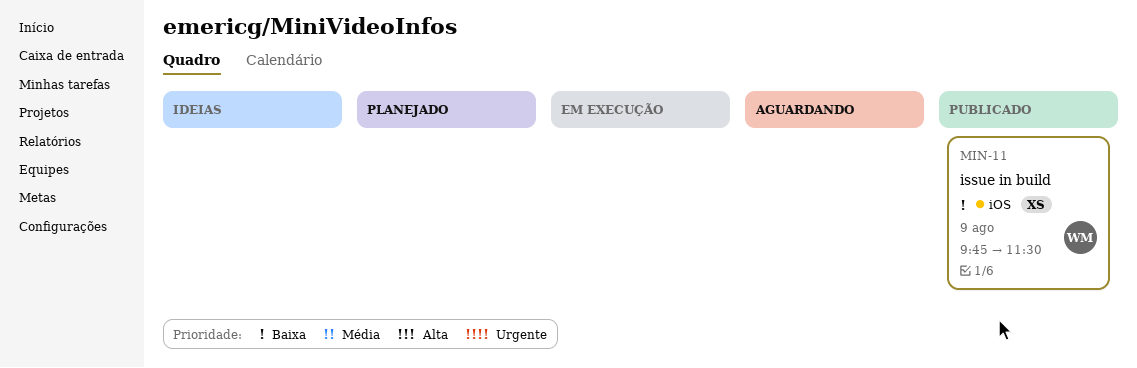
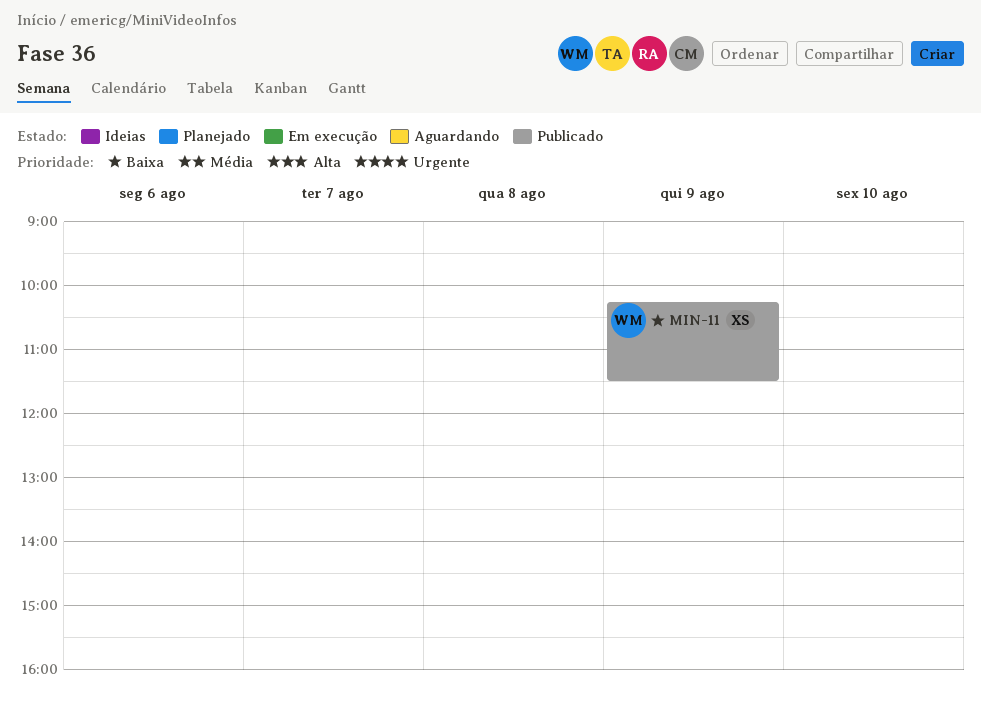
MIN-11, begins: 09:45 -> 10:15

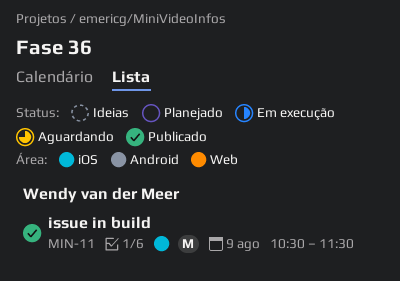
MIN-11, estimate: XS -> M
MIN-11, begins: 10:15 -> 10:30

